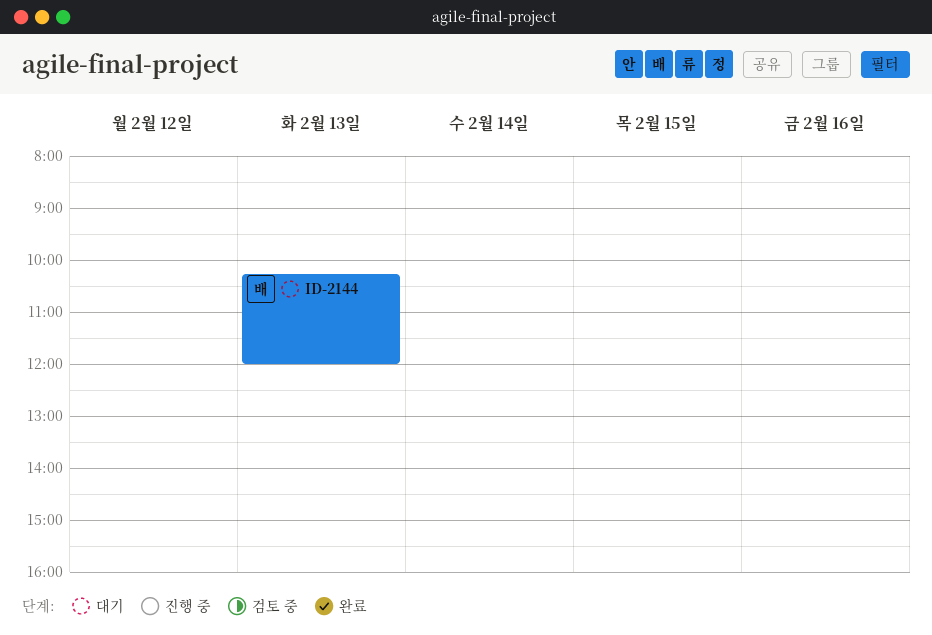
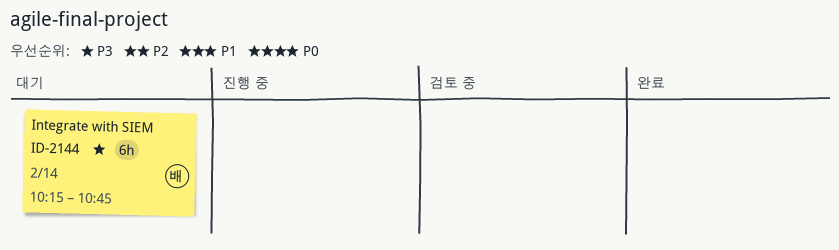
ID-2144, day: Feb 13 -> Feb 14
ID-2144, ends: 12:00 -> 10:45

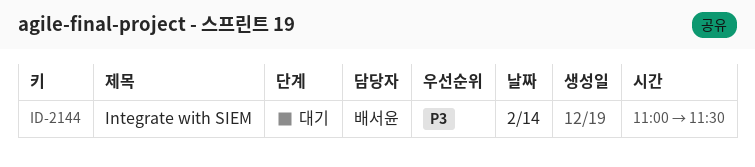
ID-2144, begins: 10:15 -> 11:00
ID-2144, ends: 10:45 -> 11:30

